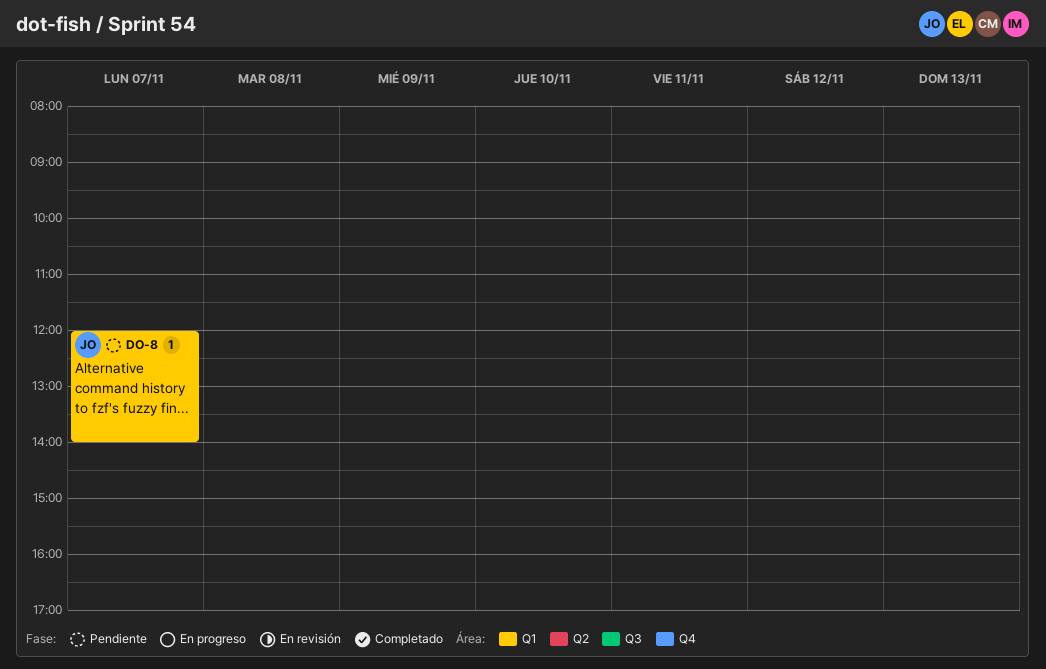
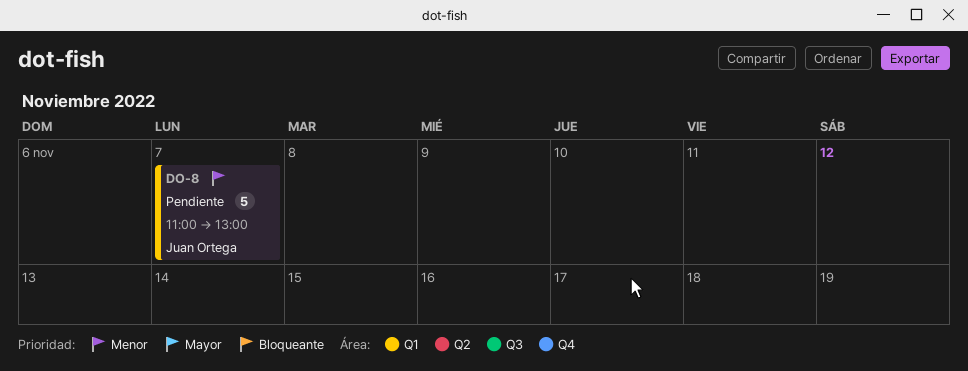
DO-8, estimate: 1 -> 5
DO-8, begins: 12:00 -> 11:00
DO-8, ends: 14:00 -> 13:00

